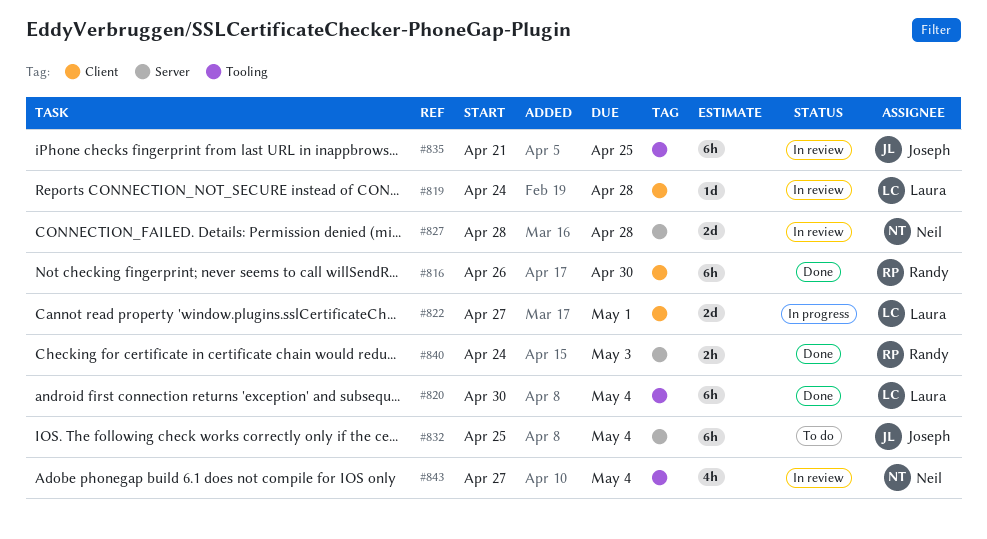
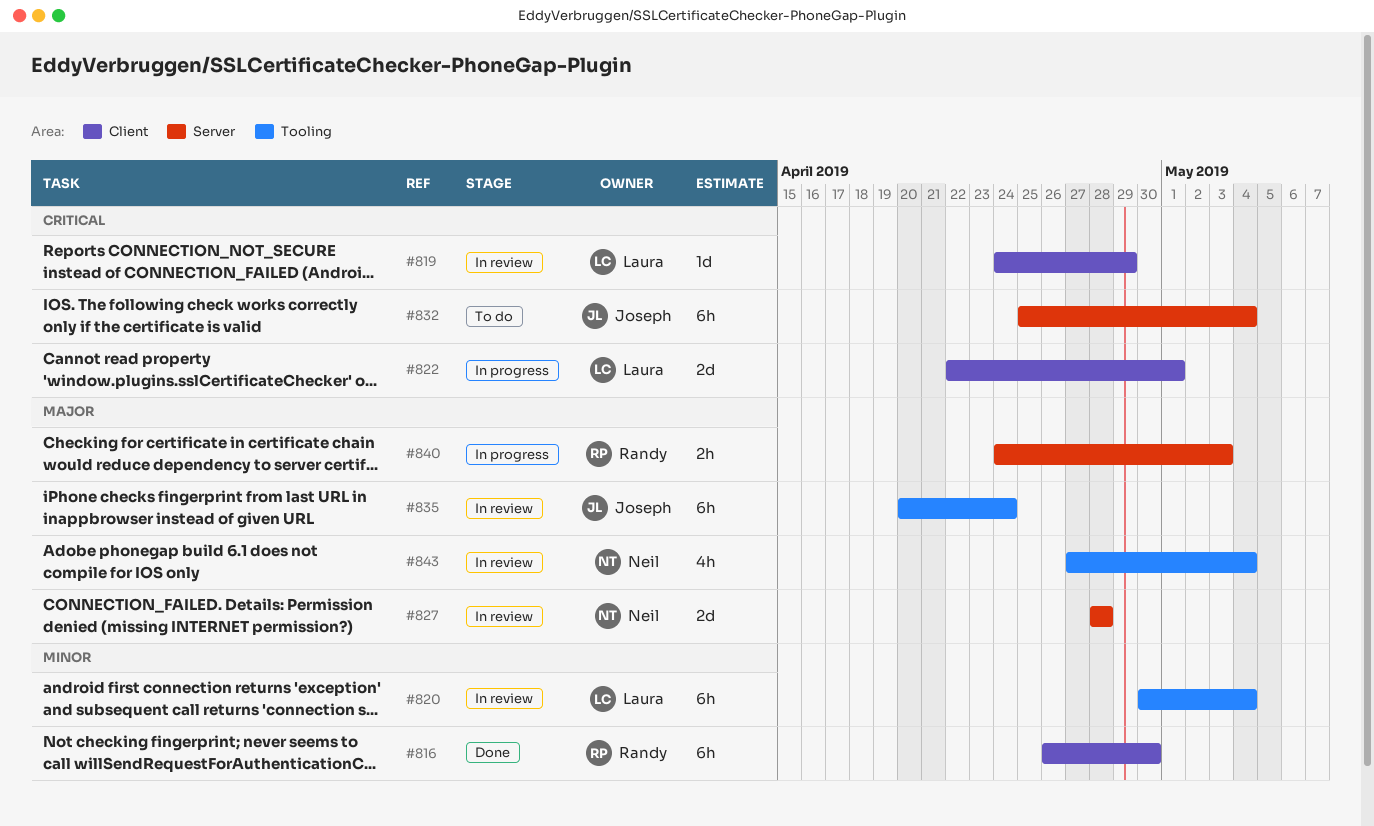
#819, due: Apr 28 -> Apr 29
#820, status: Done -> In review
#822, start: Apr 27 -> Apr 22
#835, start: Apr 21 -> Apr 20
#835, due: Apr 25 -> Apr 24
#840, status: Done -> In progress

